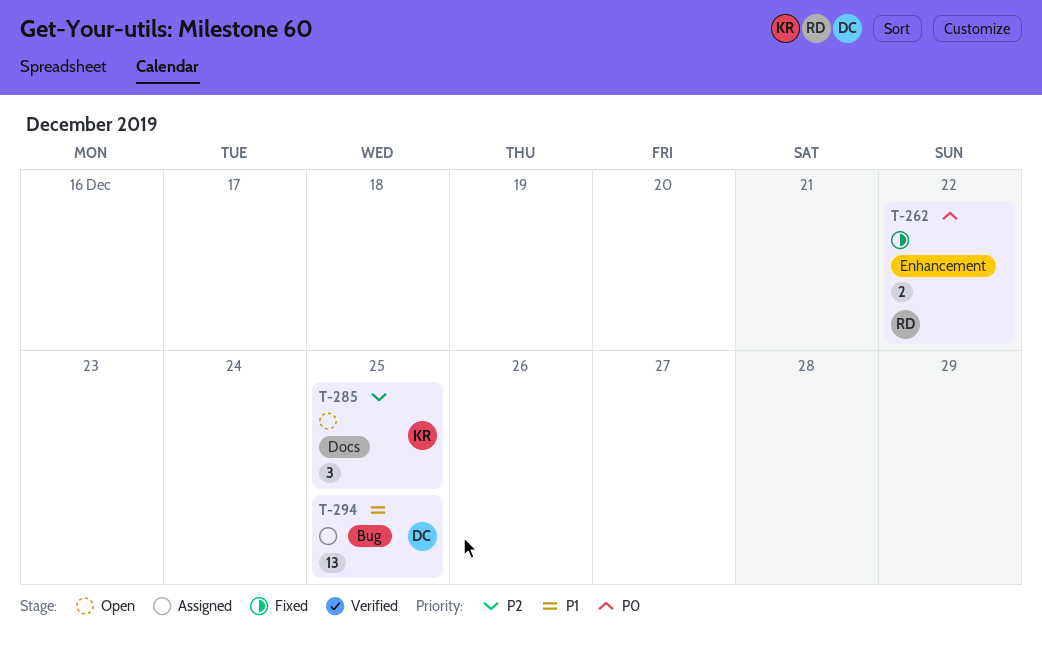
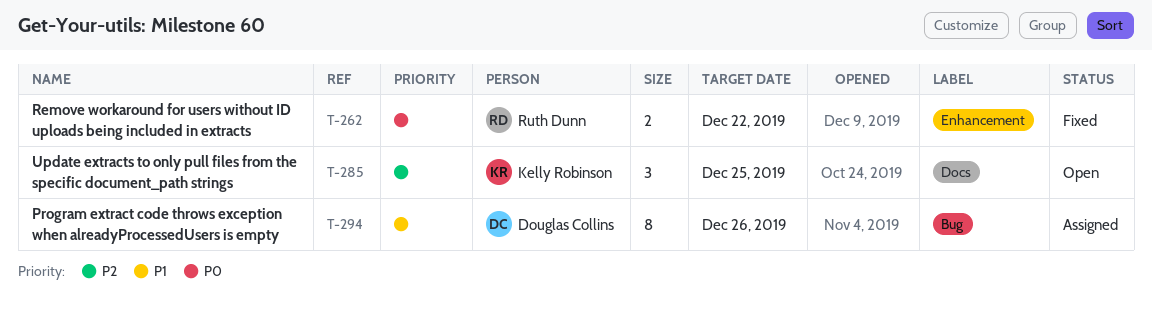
T-294, estimate: 13 -> 8
T-294, due: Dec 25 -> Dec 26

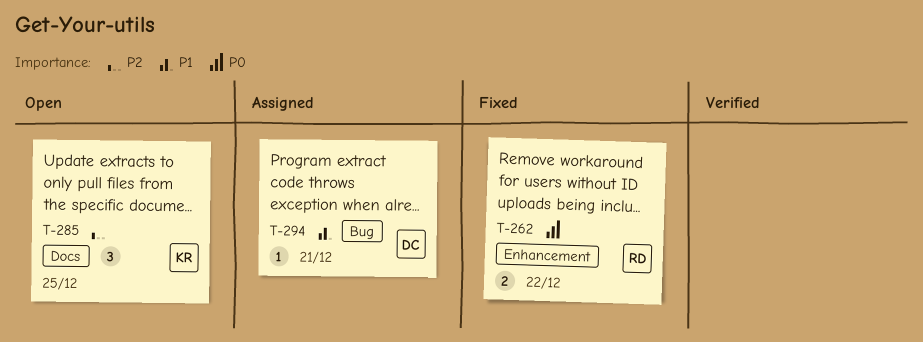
T-294, estimate: 8 -> 1
T-294, due: Dec 26 -> Dec 21

